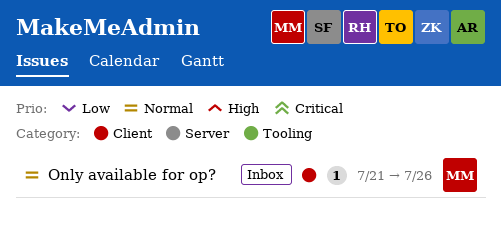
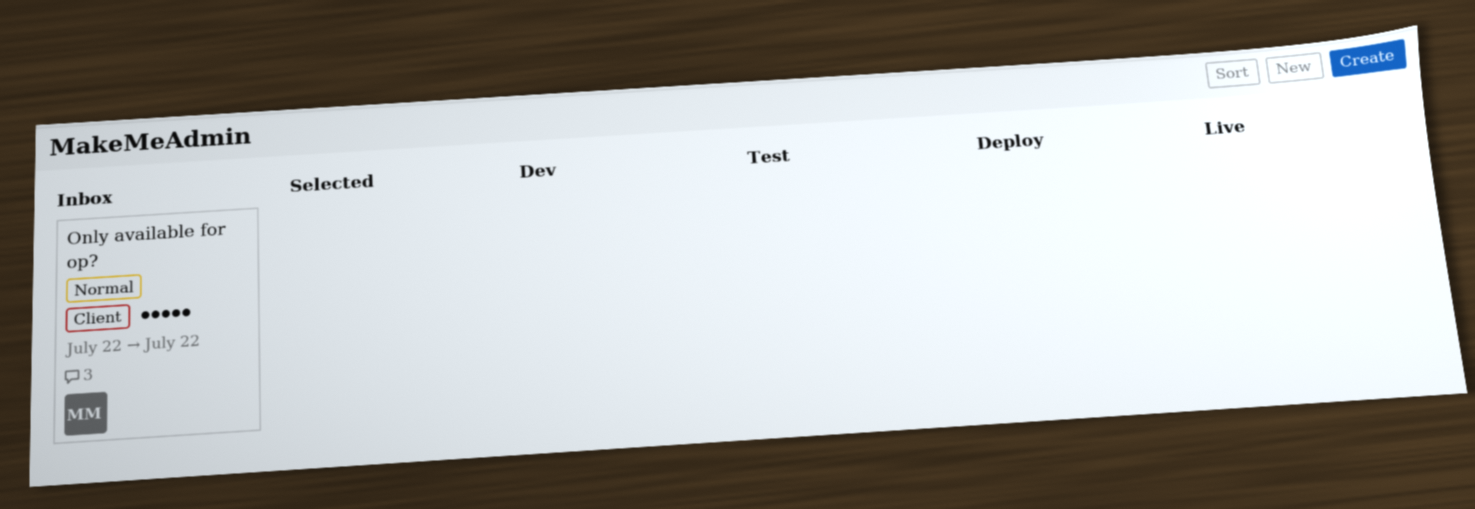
Only available for op?, estimate: 1 -> 5
Only available for op?, start: Jul 21 -> Jul 22
Only available for op?, due: Jul 26 -> Jul 22

